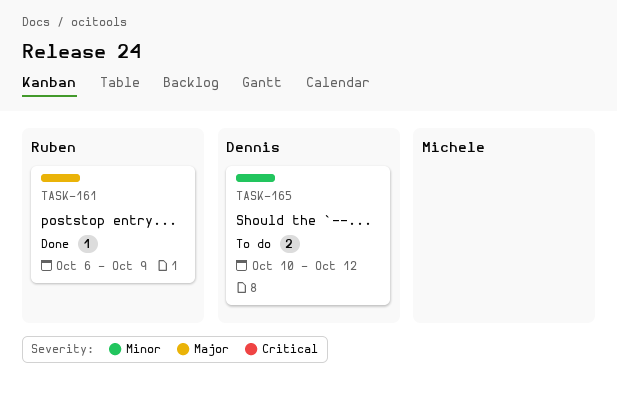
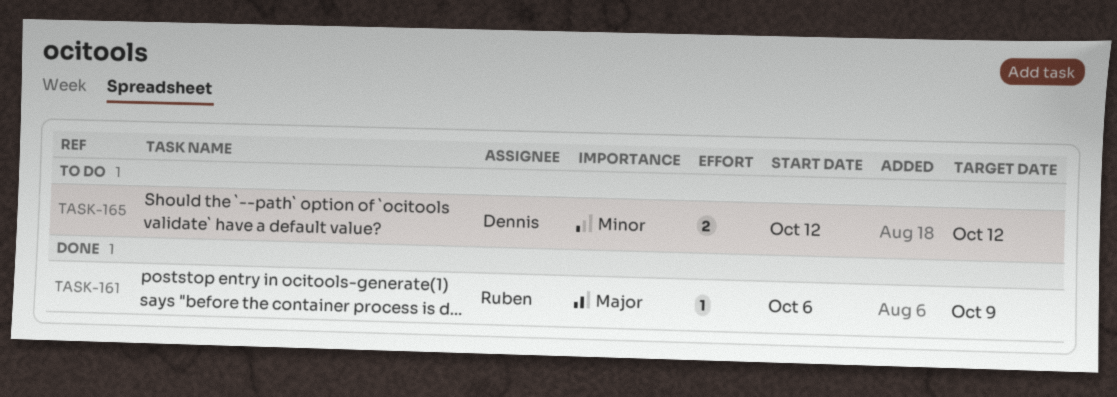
TASK-165, start: Oct 10 -> Oct 12

